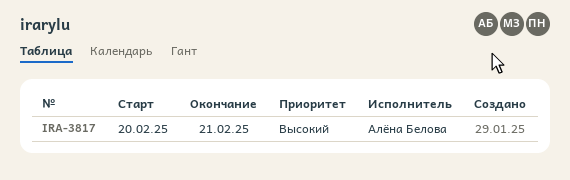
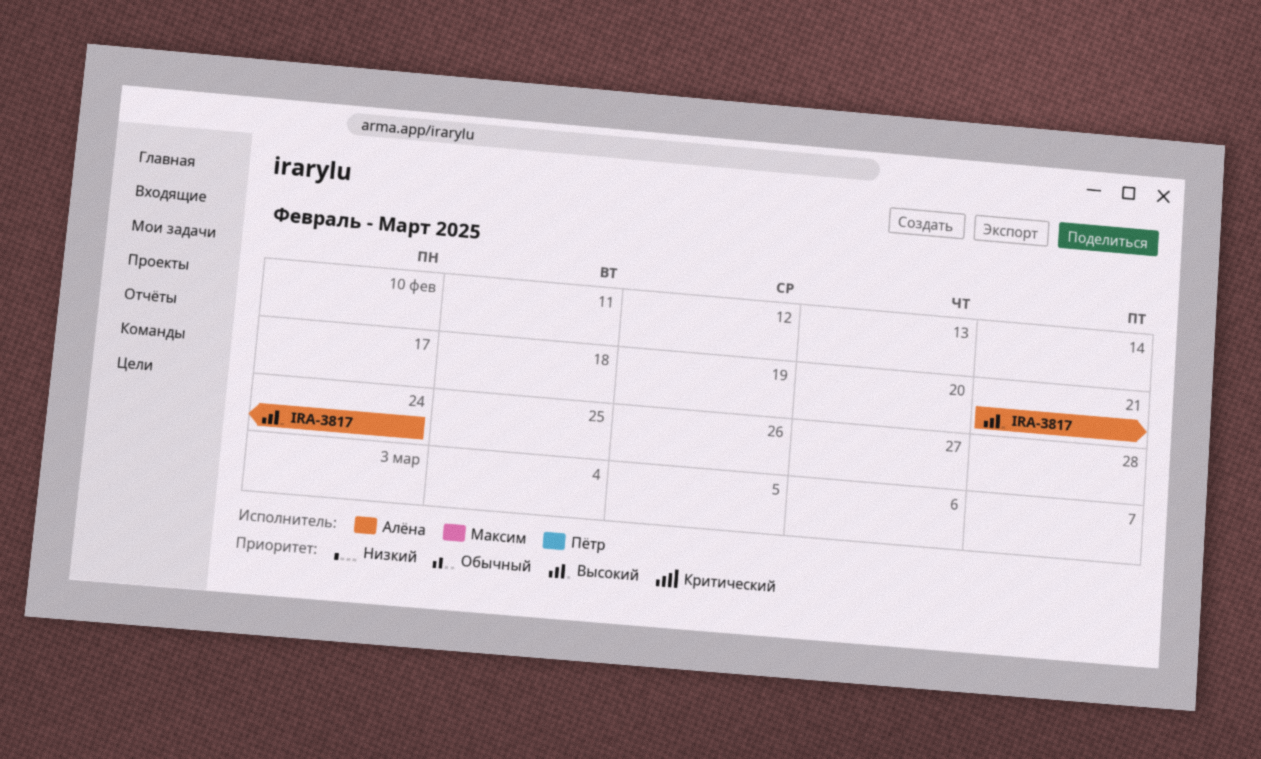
IRA-3817, start: Feb 20 -> Feb 21
IRA-3817, due: Feb 21 -> Feb 24

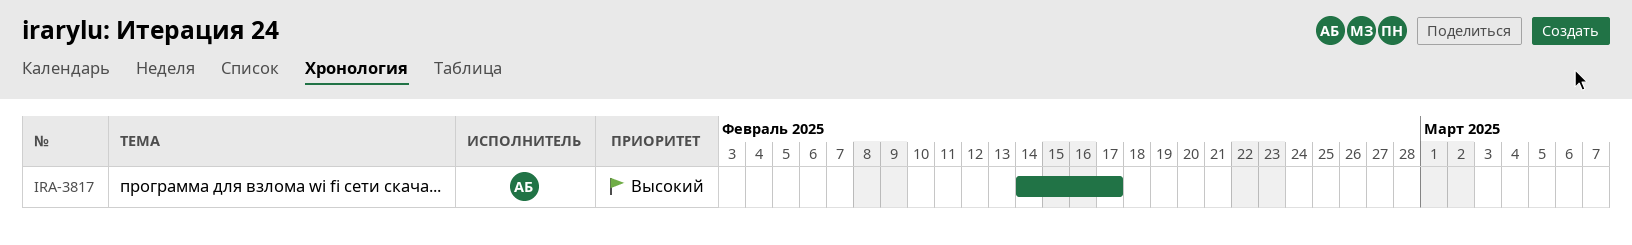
IRA-3817, start: Feb 21 -> Feb 14
IRA-3817, due: Feb 24 -> Feb 17

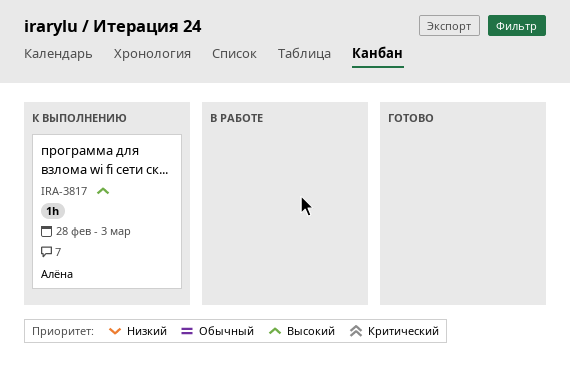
IRA-3817, start: Feb 14 -> Feb 28
IRA-3817, due: Feb 17 -> Mar 3

